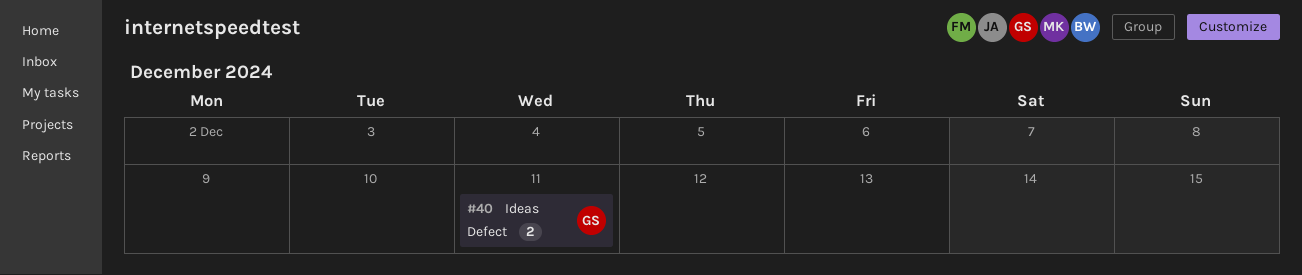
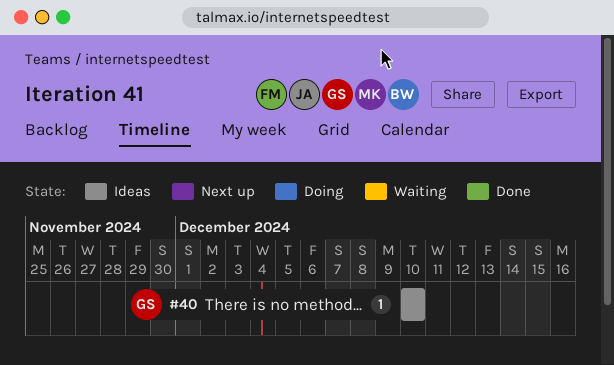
#40, estimate: 2 -> 1
#40, due: Dec 11 -> Dec 10

